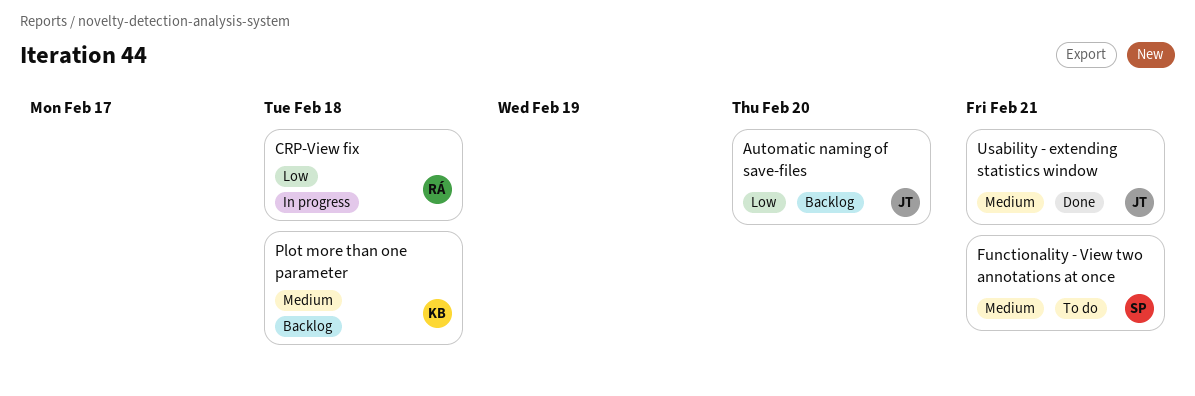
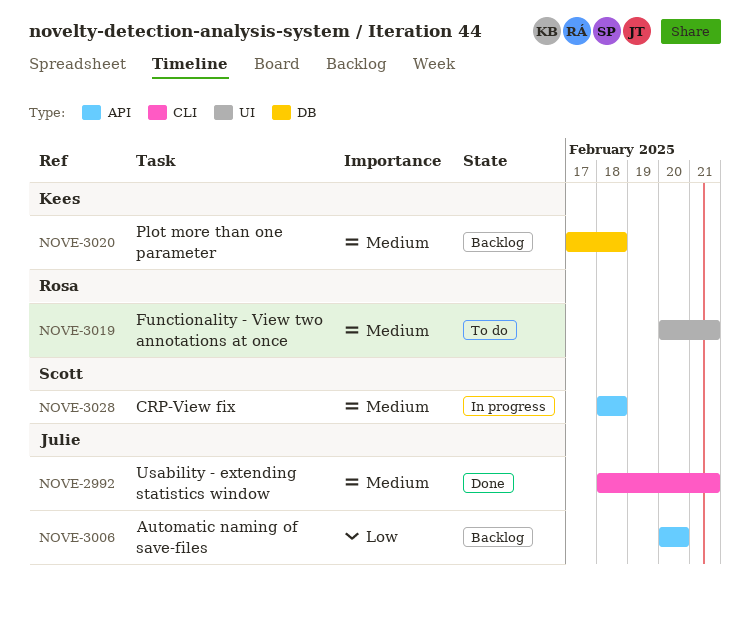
CRP-View fix, owner: Rosa -> Scott
CRP-View fix, priority: Low -> Medium
Functionality - View two annotations at once, owner: Scott -> Rosa

